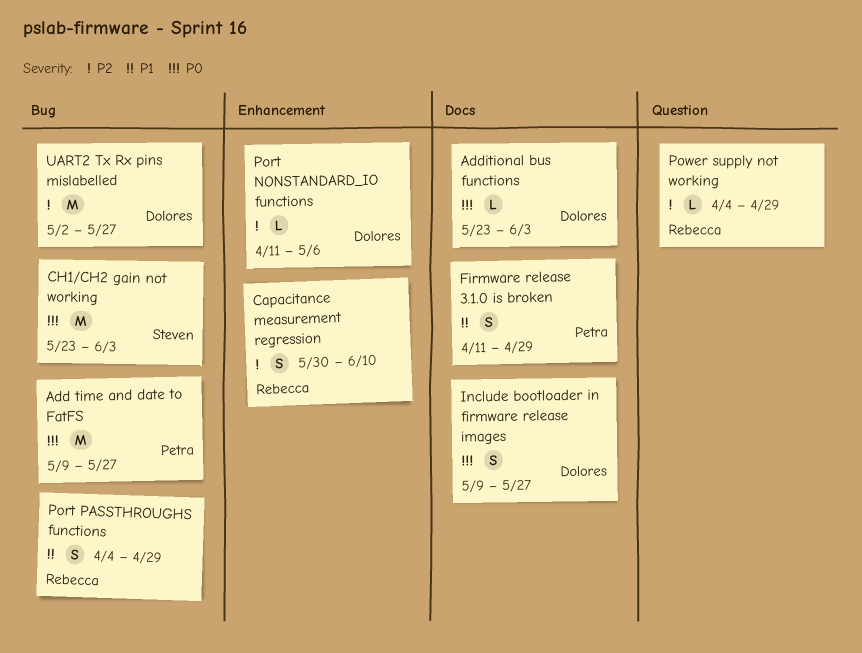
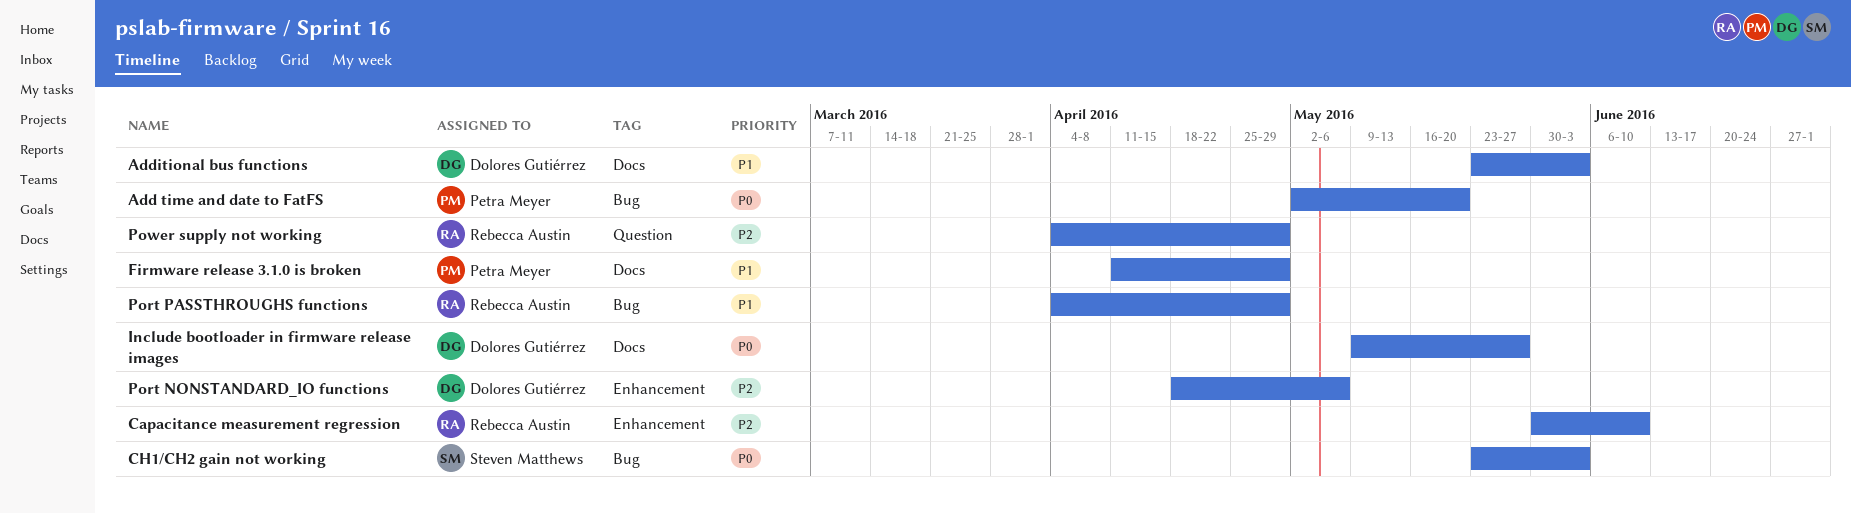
Add time and date to FatFS, start: May 9 -> May 2
Add time and date to FatFS, due: May 27 -> May 20
Additional bus functions, priority: P0 -> P1
Port NONSTANDARD_IO functions, start: Apr 11 -> Apr 18
UART2 Tx Rx pins mislabelled: present -> none

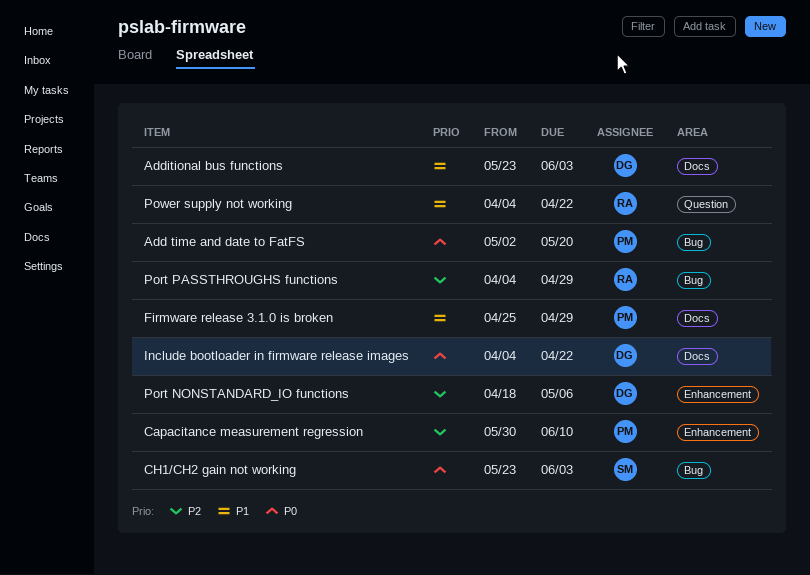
Capacitance measurement regression, owner: Rebecca Austin -> Petra Meyer
Firmware release 3.1.0 is broken, start: Apr 11 -> Apr 25
Include bootloader in firmware release images, start: May 9 -> Apr 4
Include bootloader in firmware release images, due: May 27 -> Apr 22
Port PASSTHROUGHS functions, priority: P1 -> P2
Power supply not working, priority: P2 -> P1
Power supply not working, due: Apr 29 -> Apr 22

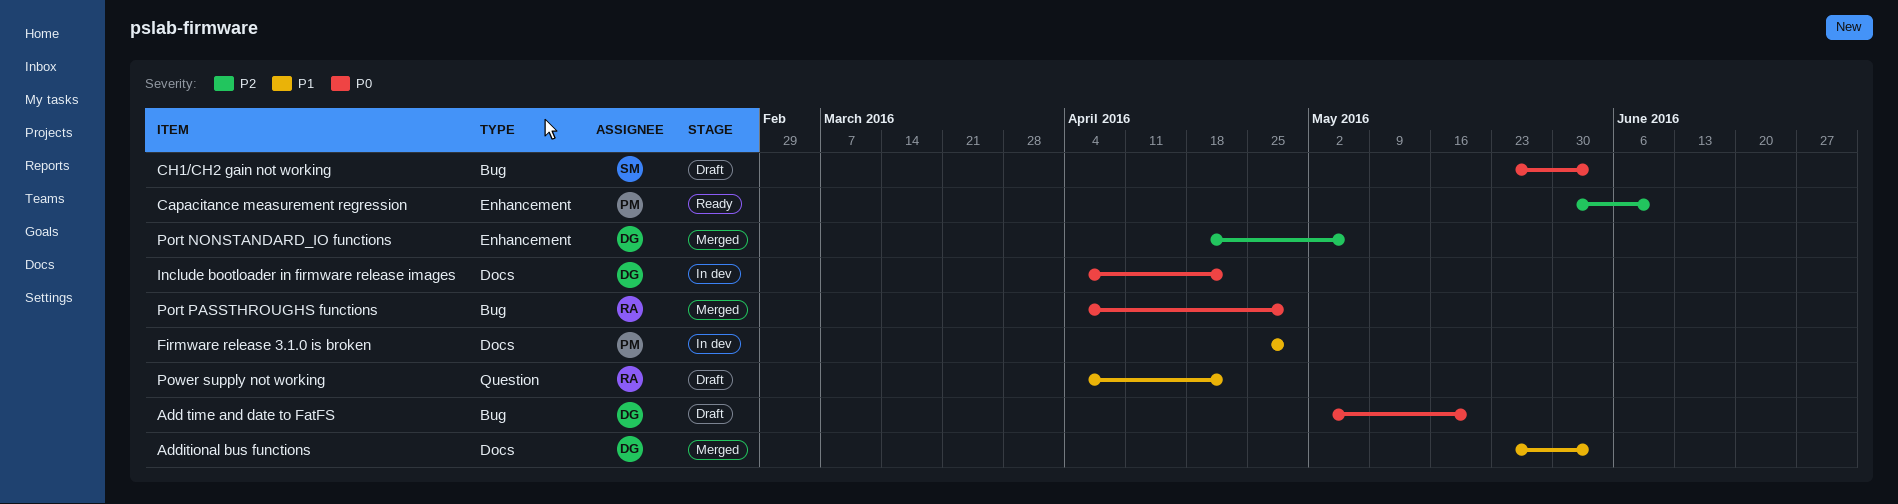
Add time and date to FatFS, owner: PM -> DG
Port PASSTHROUGHS functions, priority: P2 -> P0

